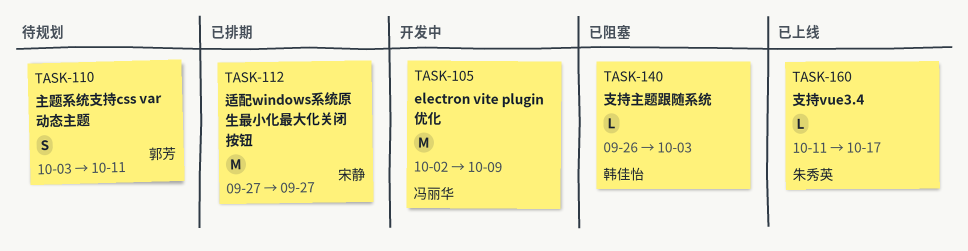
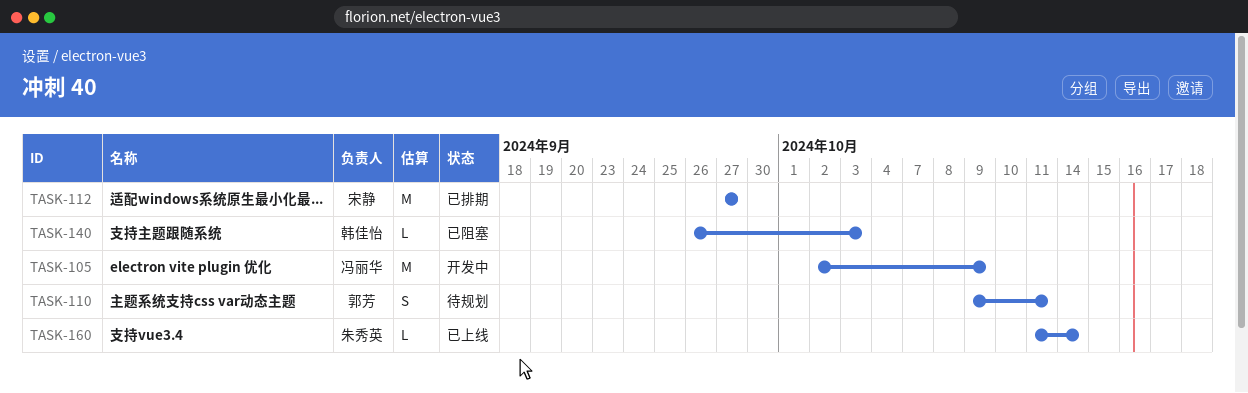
TASK-110, start: Oct 3 -> Oct 9
TASK-160, due: Oct 17 -> Oct 14

